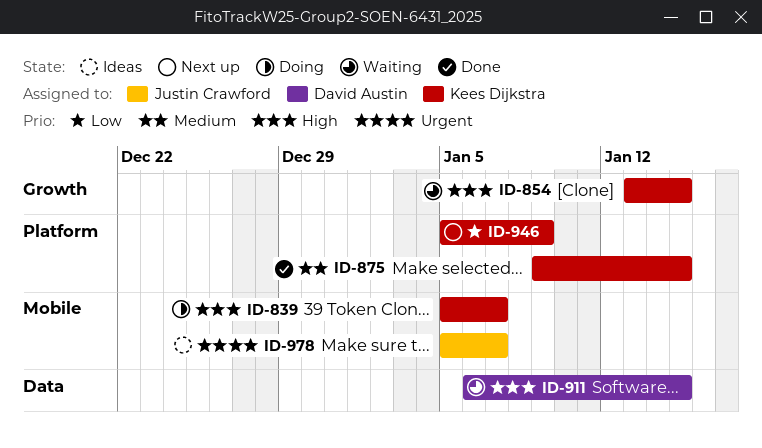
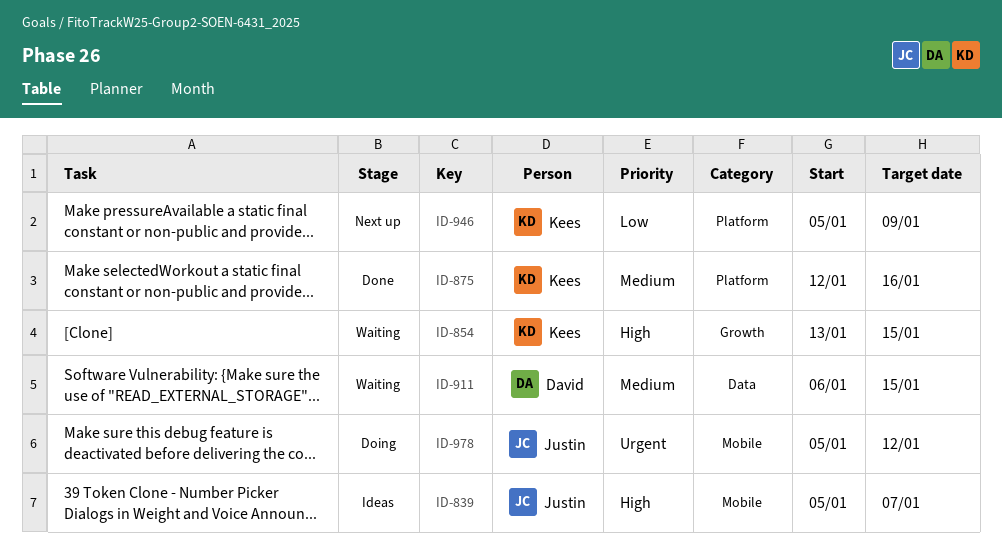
ID-839, status: Doing -> Ideas
ID-839, owner: Kees Dijkstra -> Justin Crawford
ID-875, start: Jan 9 -> Jan 12
ID-875, due: Jan 15 -> Jan 16
ID-911, priority: High -> Medium
ID-978, status: Ideas -> Doing
ID-978, due: Jan 7 -> Jan 12

